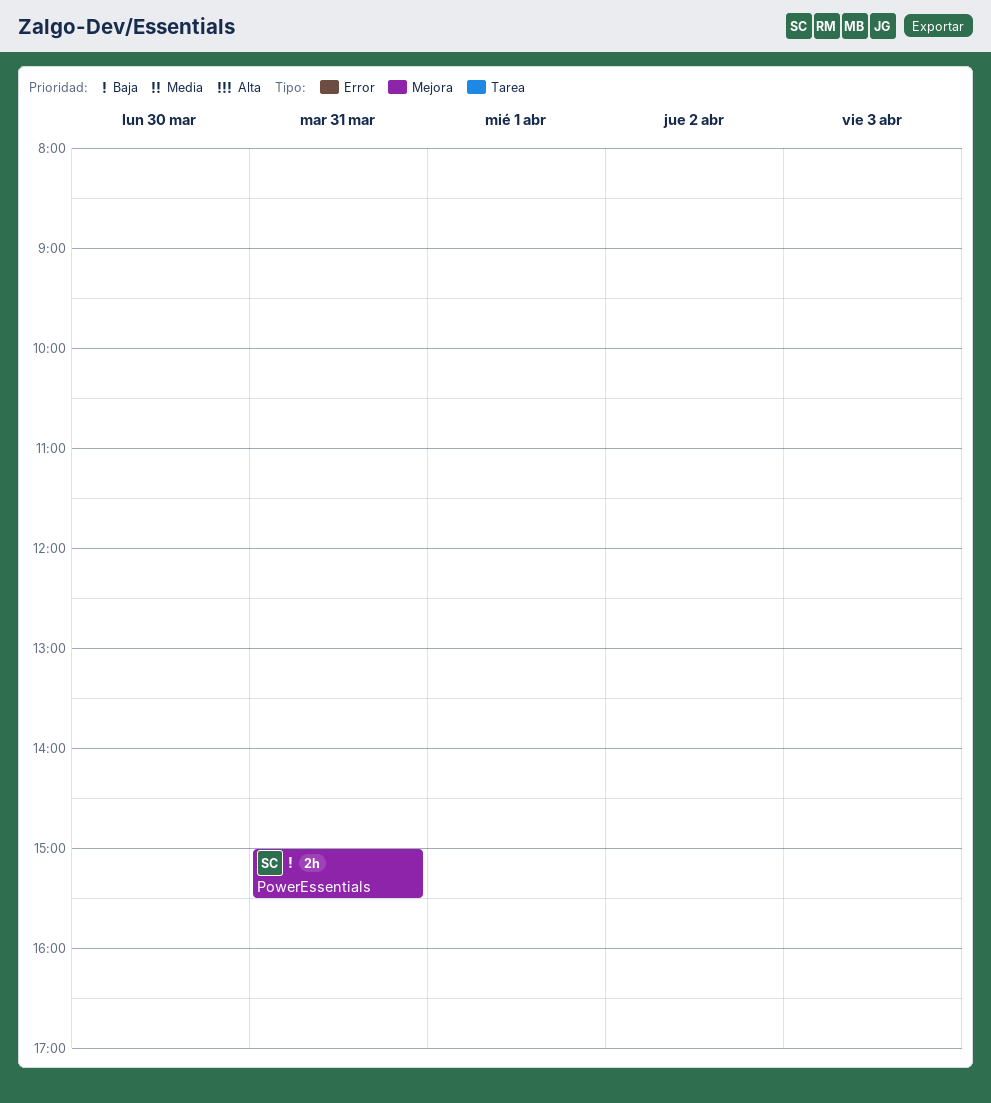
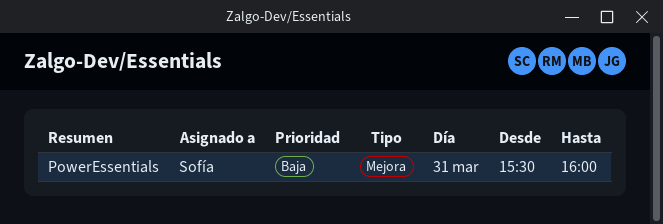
PowerEssentials, begins: 15:00 -> 15:30
PowerEssentials, ends: 15:30 -> 16:00

